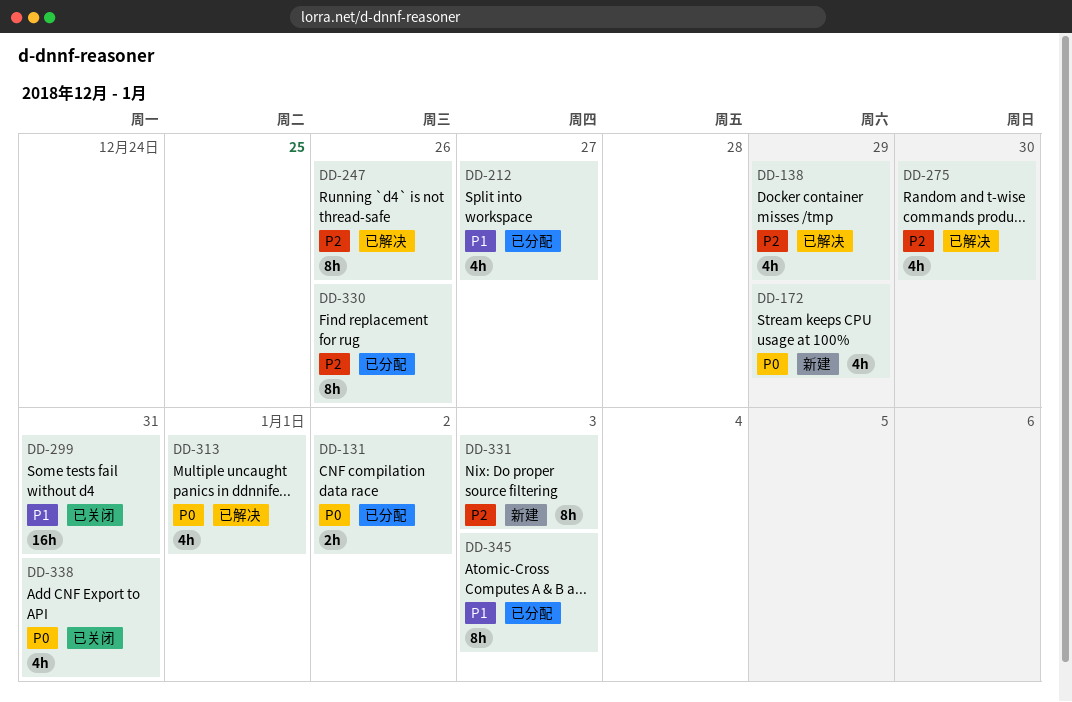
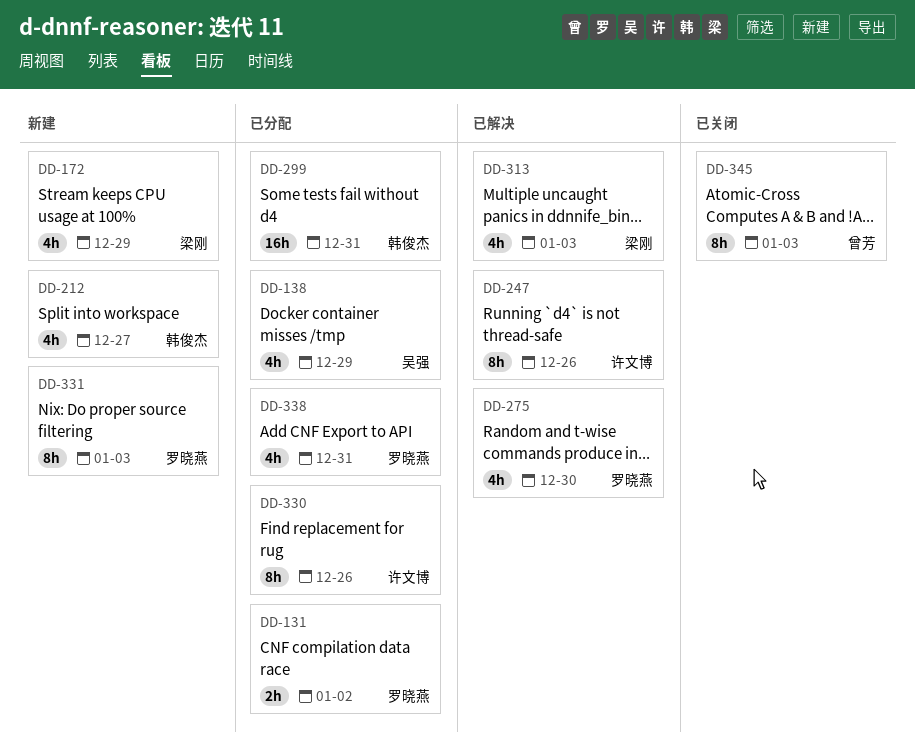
DD-138, status: 已解决 -> 已分配
DD-212, status: 已分配 -> 新建
DD-299, status: 已关闭 -> 已分配
DD-313, due: Jan 1 -> Jan 3
DD-338, status: 已关闭 -> 已分配
DD-345, status: 已分配 -> 已关闭

